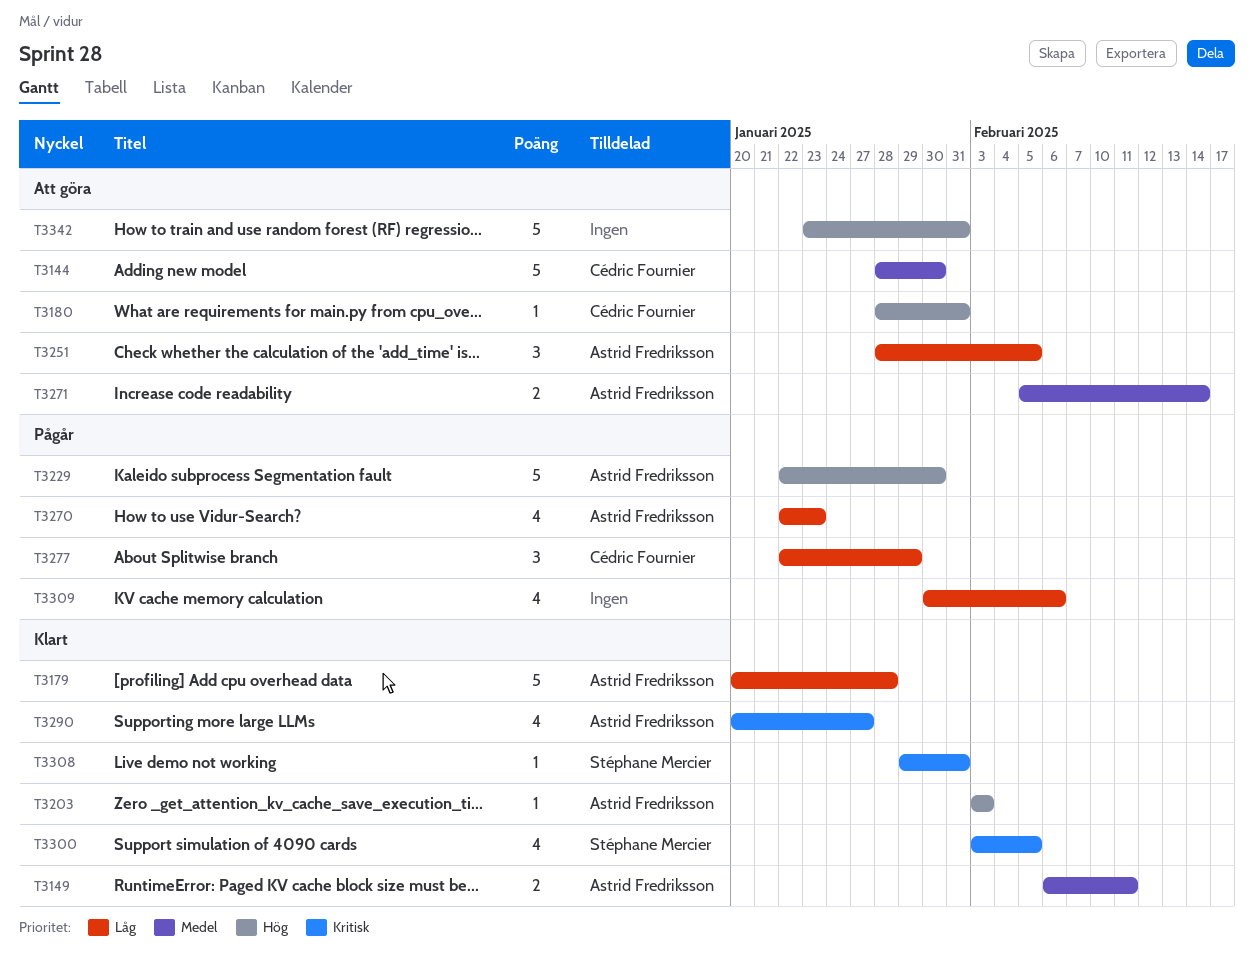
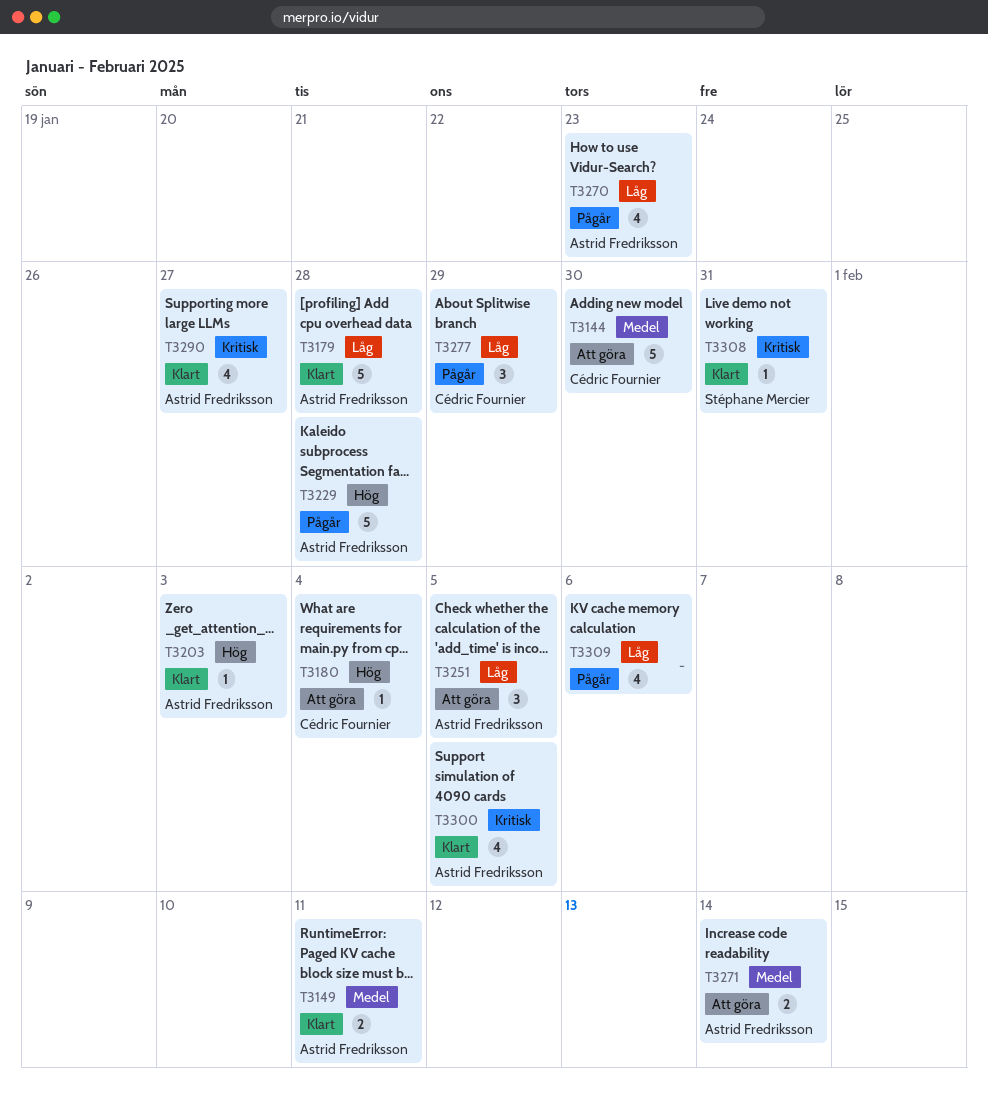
T3180, due: Jan 31 -> Feb 4
T3229, due: Jan 30 -> Jan 28
T3300, owner: Stéphane Mercier -> Astrid Fredriksson
T3342: present -> none

